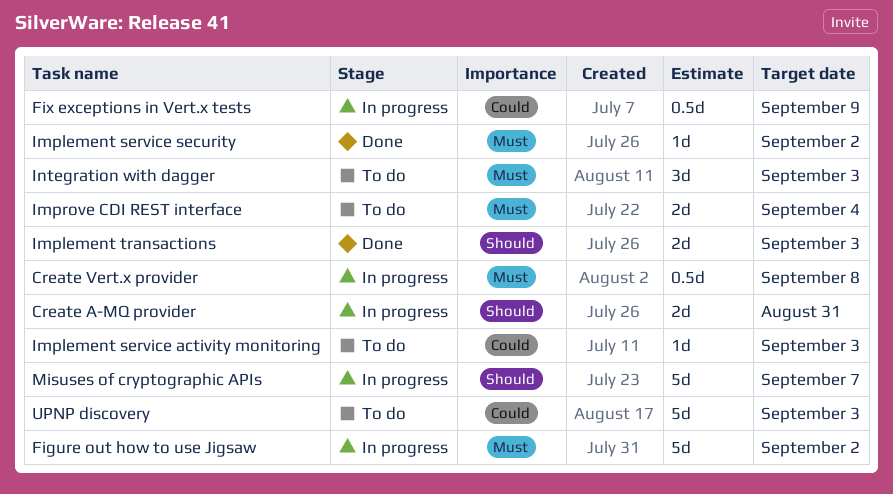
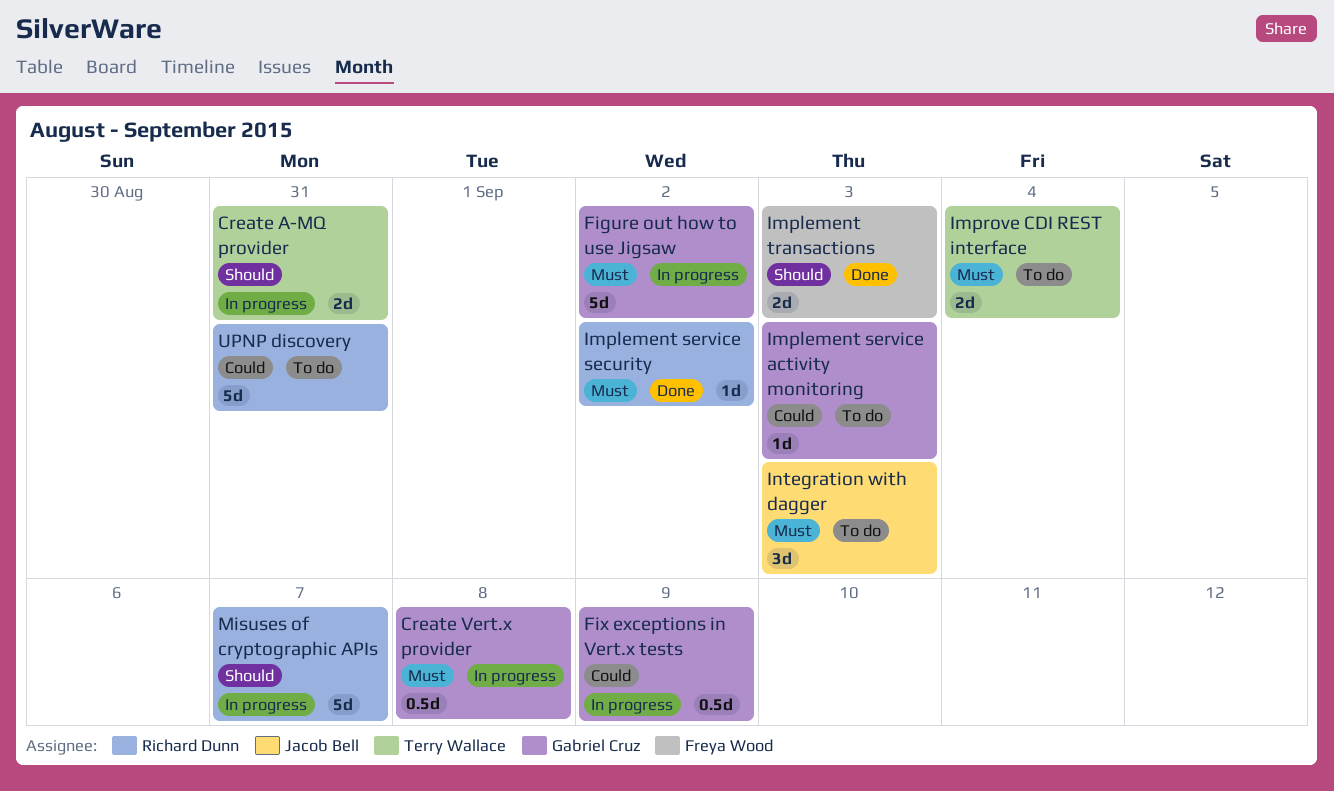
UPNP discovery, due: Sep 3 -> Aug 31

